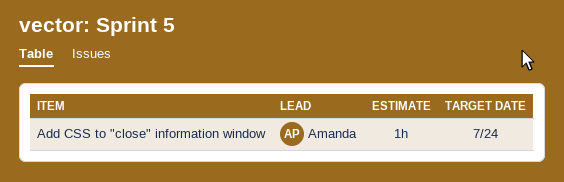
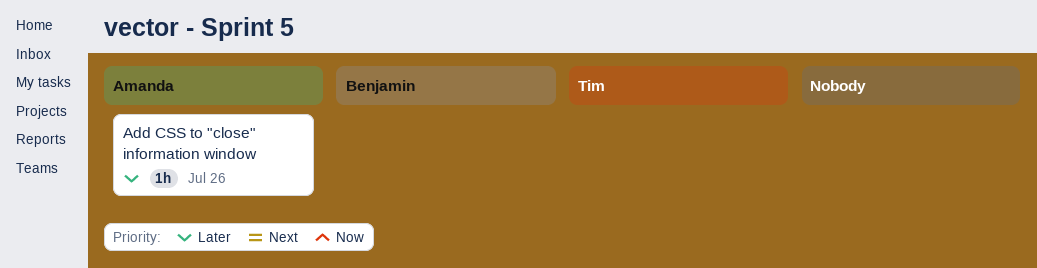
Add CSS to "close" information window, due: Jul 24 -> Jul 26

